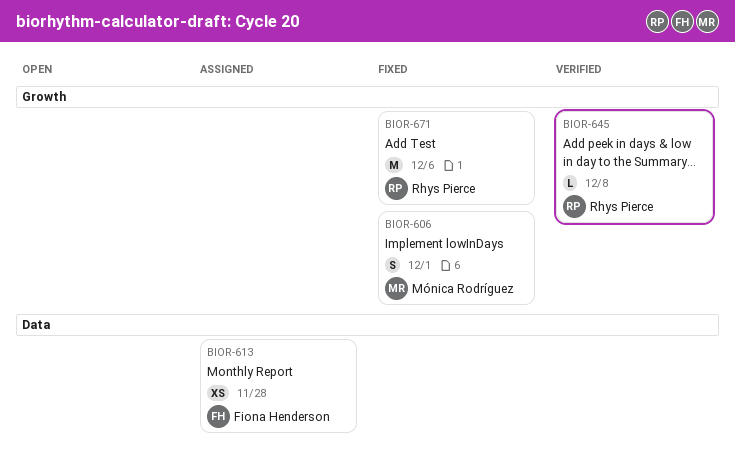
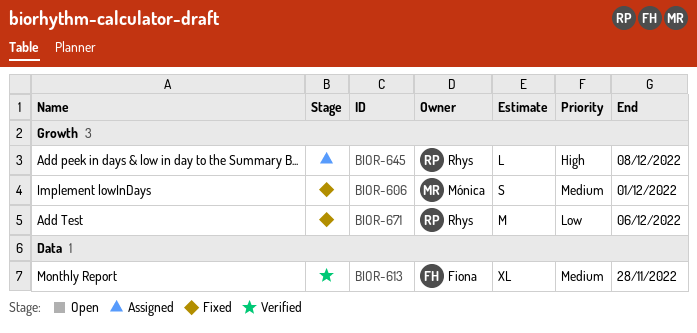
BIOR-613, status: Assigned -> Verified
BIOR-613, estimate: XS -> XL
BIOR-645, status: Verified -> Assigned

